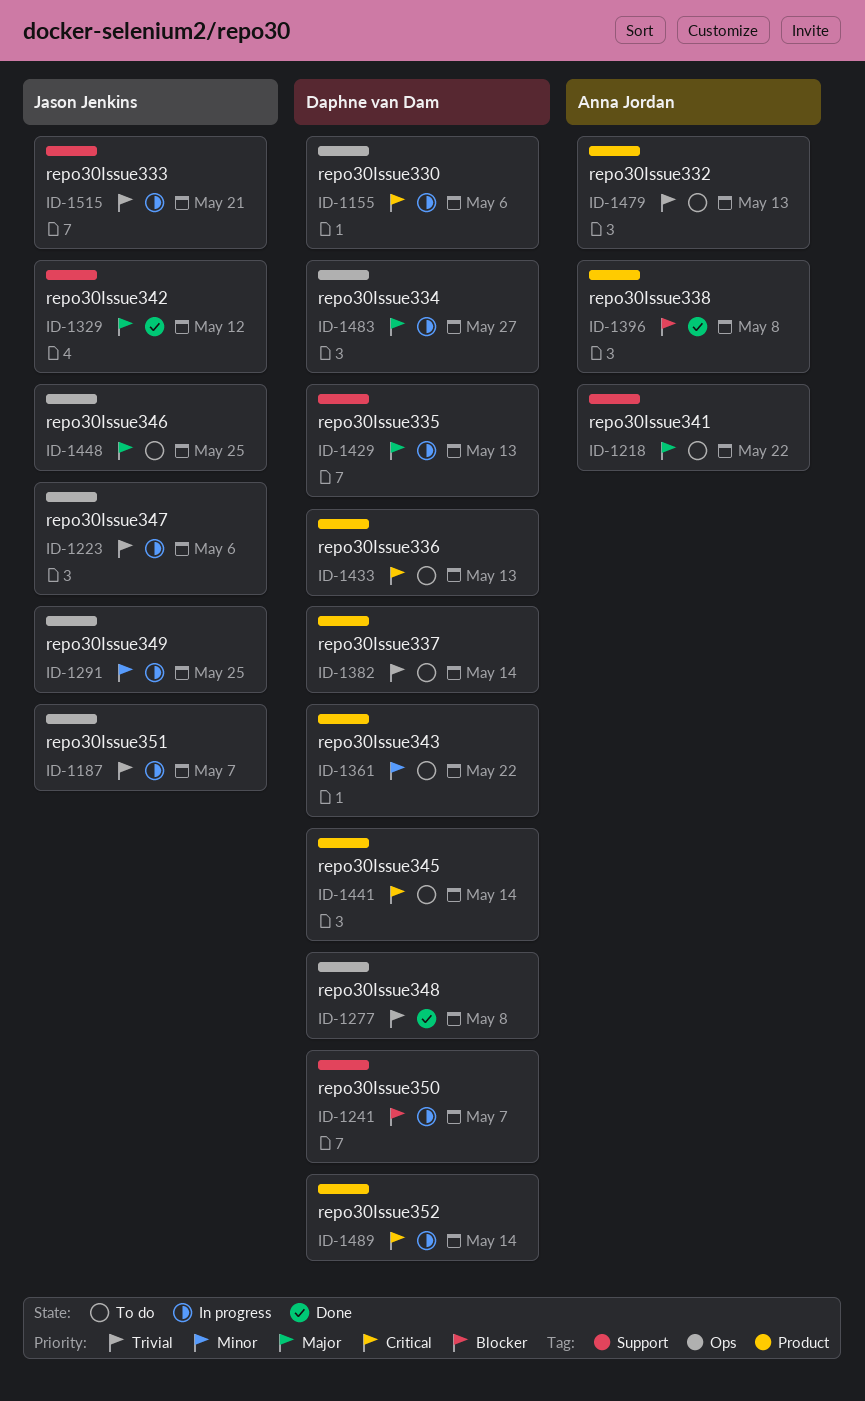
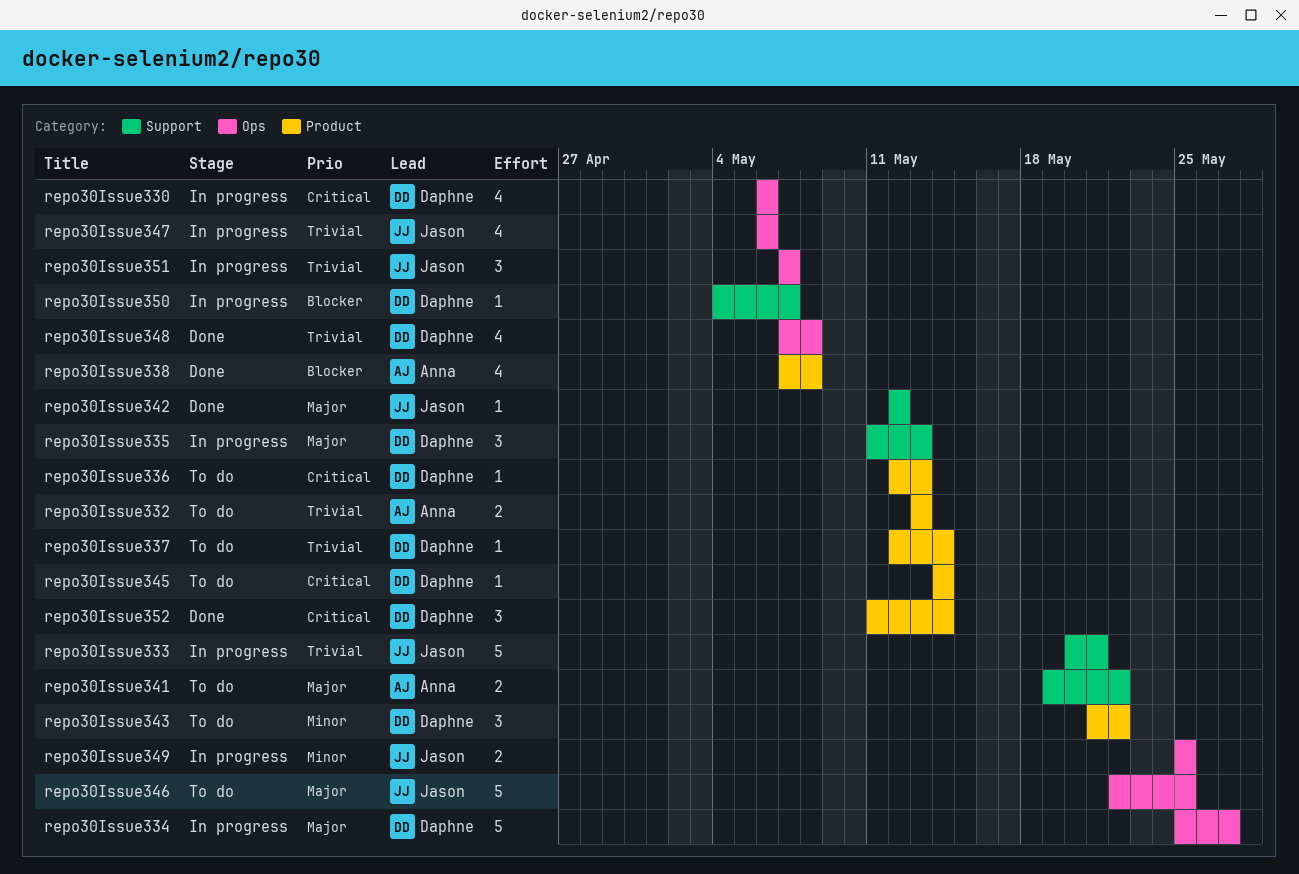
repo30Issue352, status: In progress -> Done

